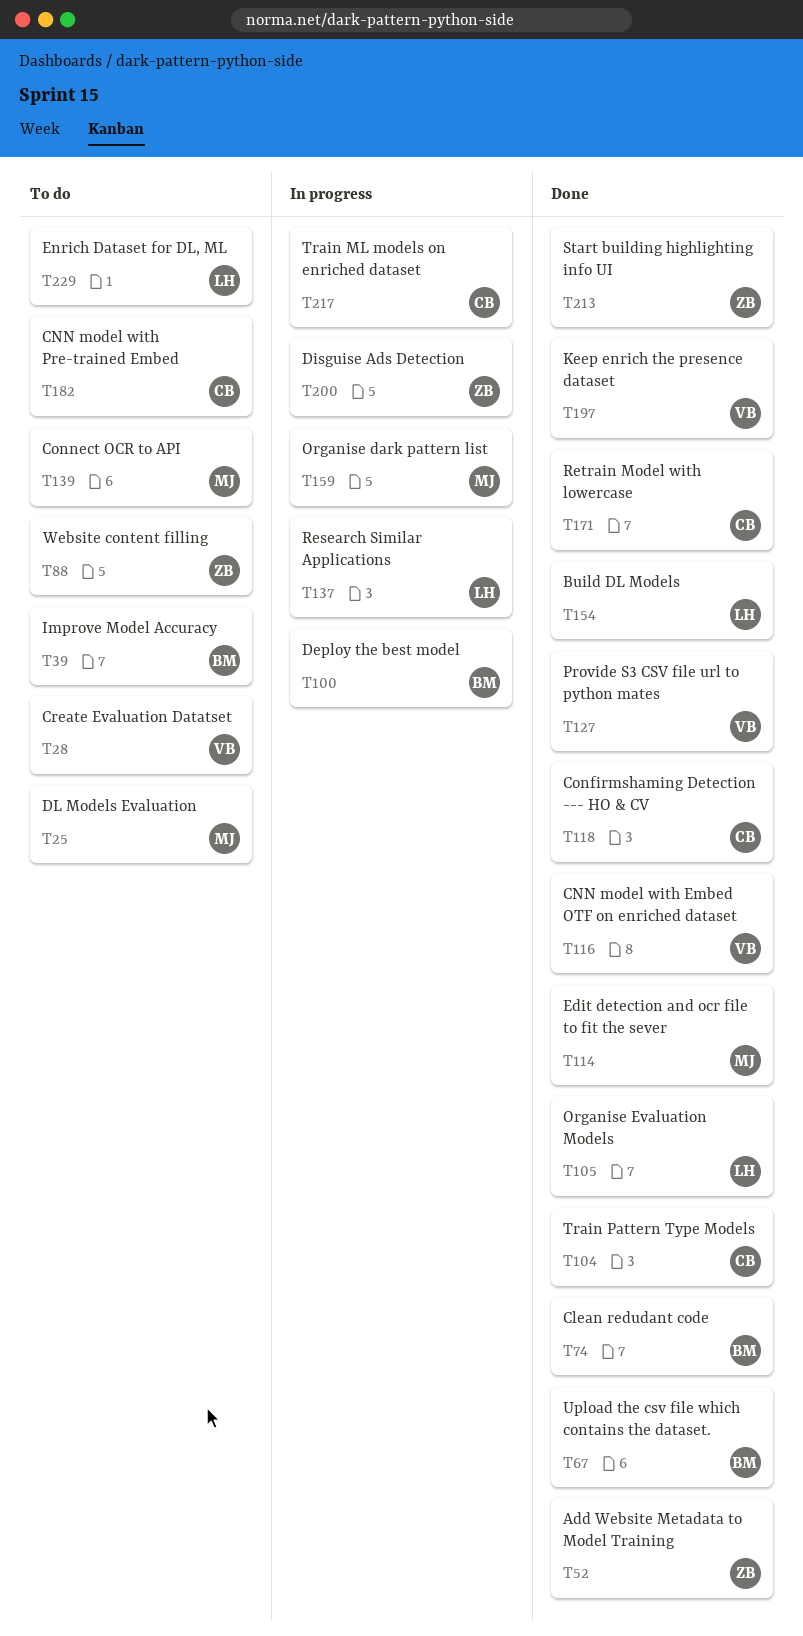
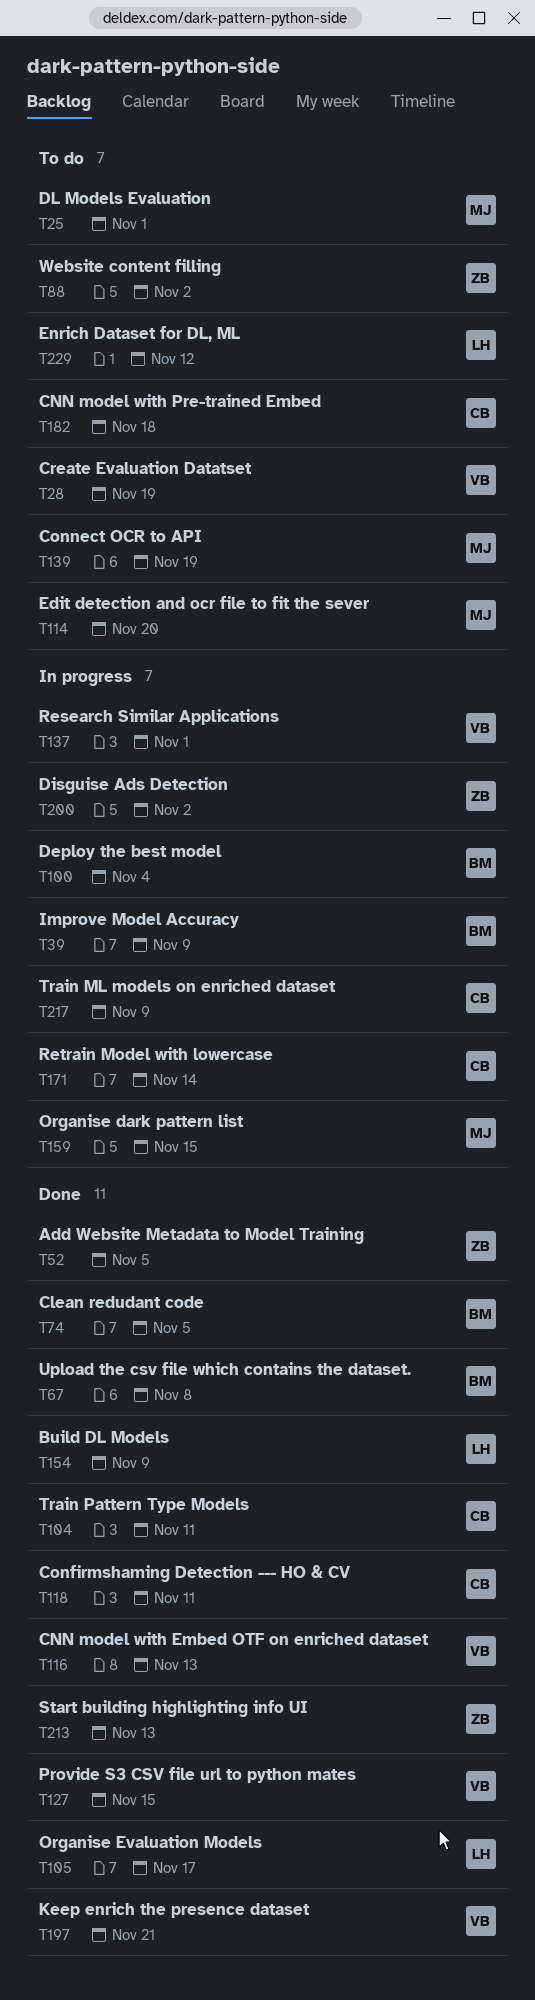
T39, status: To do -> In progress
T114, status: Done -> To do
T137, owner: LH -> VB
T171, status: Done -> In progress

